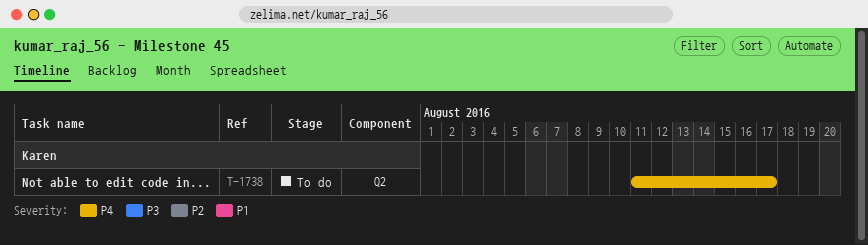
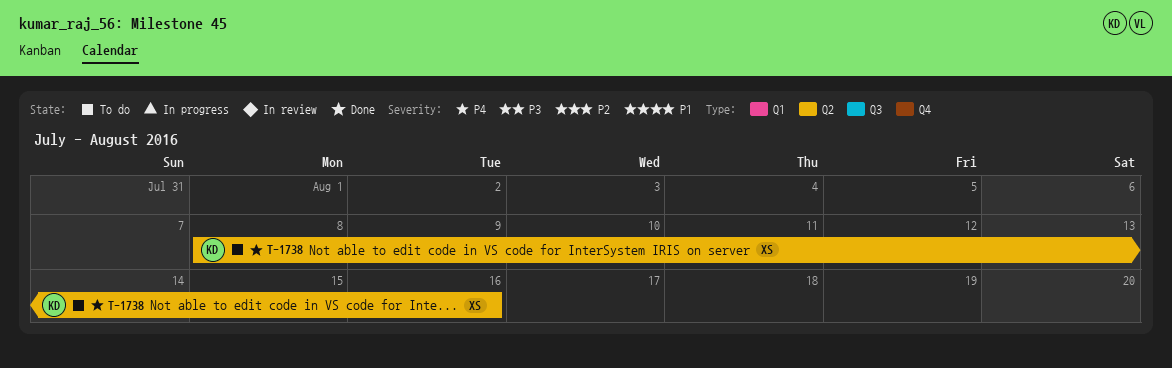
T-1738, start: Aug 11 -> Aug 8
T-1738, due: Aug 17 -> Aug 16

